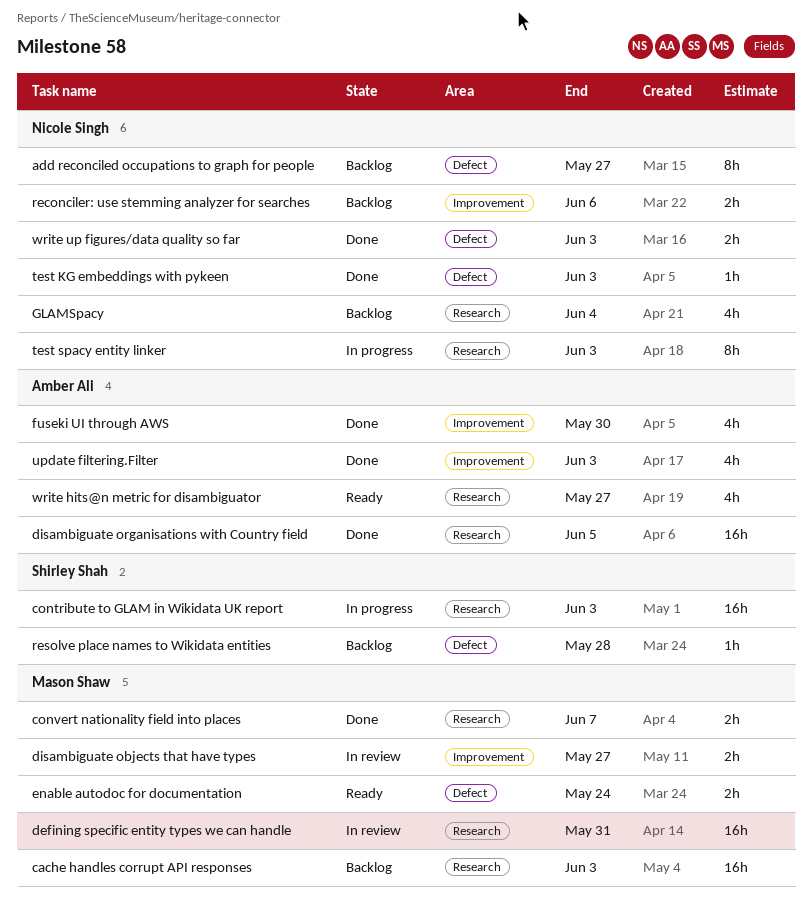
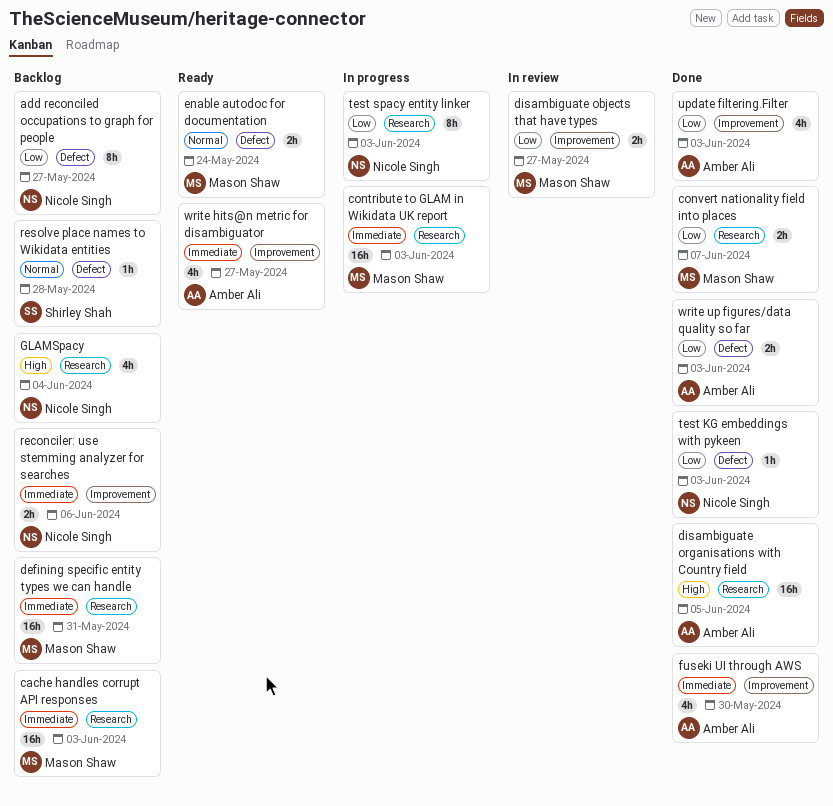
contribute to GLAM in Wikidata UK report, owner: Shirley Shah -> Mason Shaw
defining specific entity types we can handle, status: In review -> Backlog
write hits@n metric for disambiguator, label: Research -> Improvement
write up figures/data quality so far, owner: Nicole Singh -> Amber Ali

